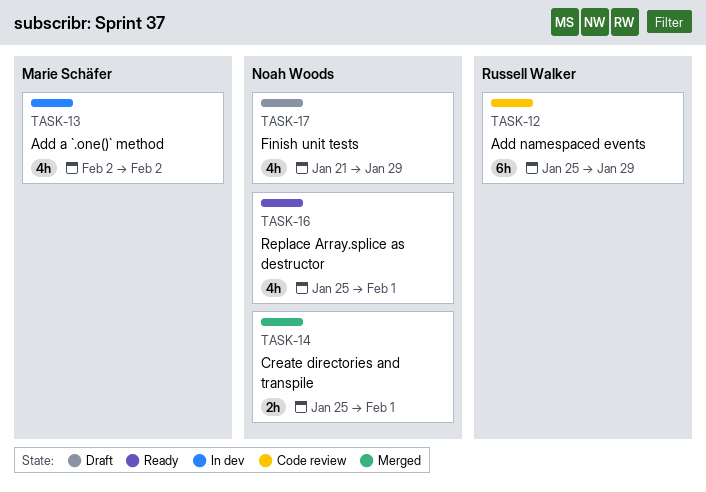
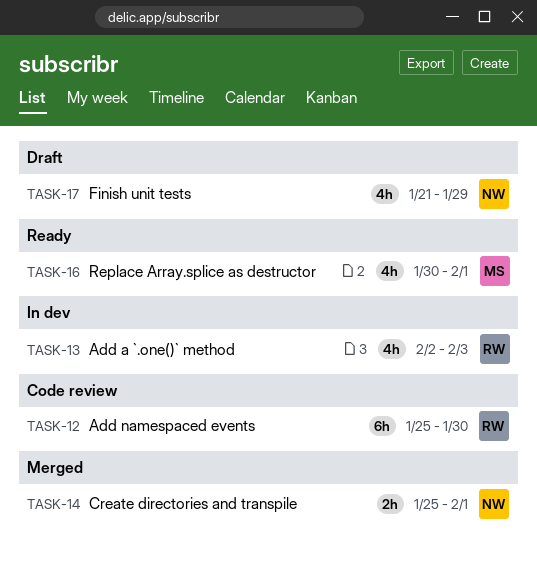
TASK-12, due: Jan 29 -> Jan 30
TASK-13, owner: Marie Schäfer -> Russell Walker
TASK-13, due: Feb 2 -> Feb 3
TASK-16, owner: Noah Woods -> Marie Schäfer
TASK-16, start: Jan 25 -> Jan 30

